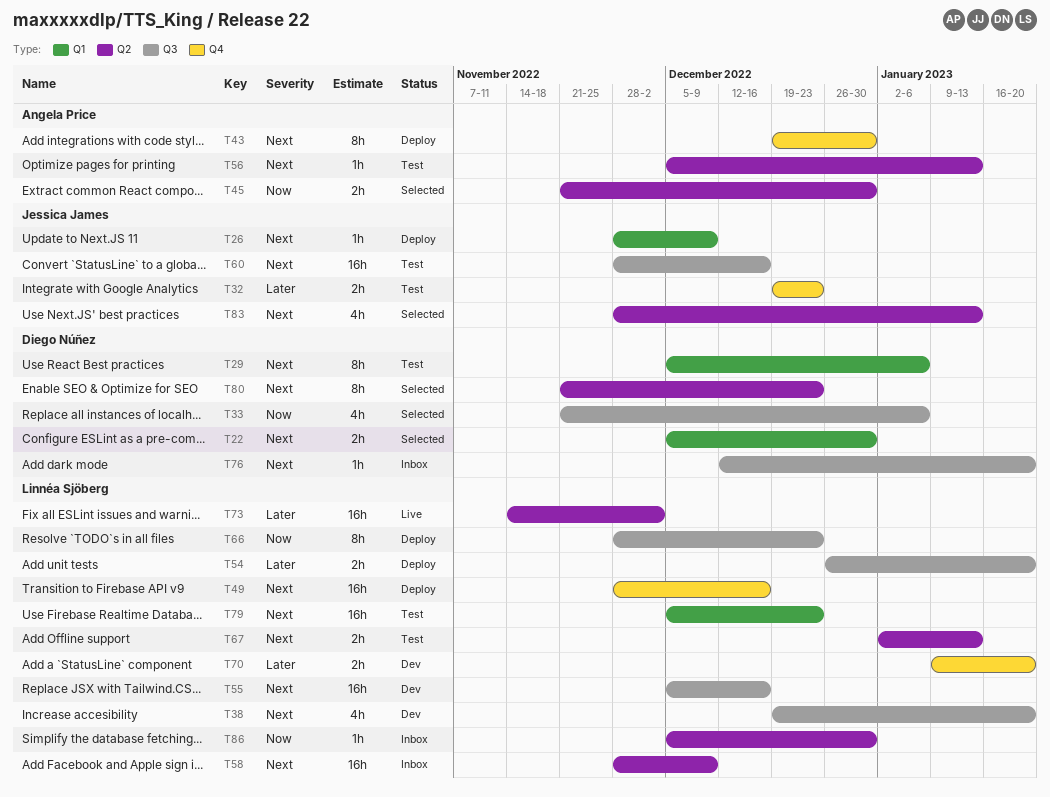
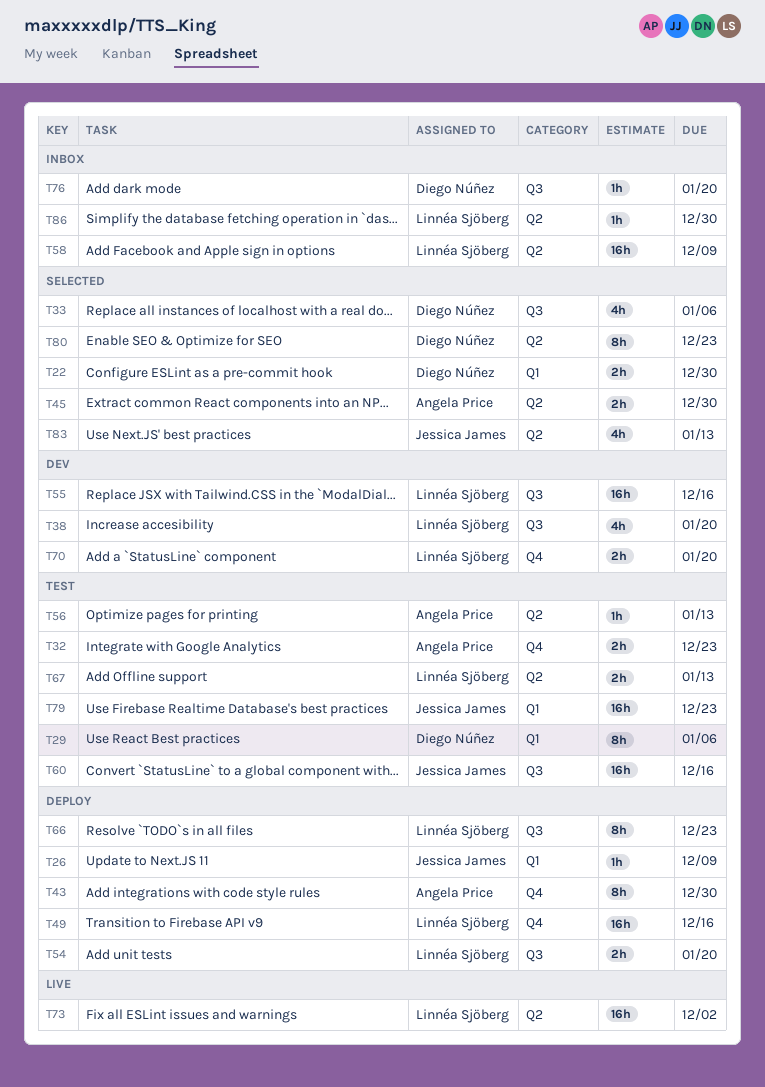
T32, owner: Jessica James -> Angela Price
T79, owner: Linnéa Sjöberg -> Jessica James

